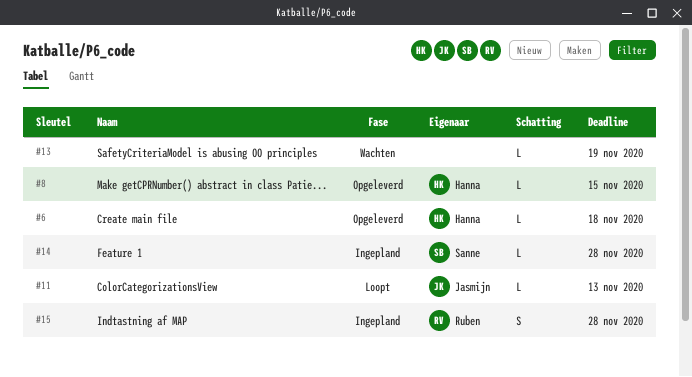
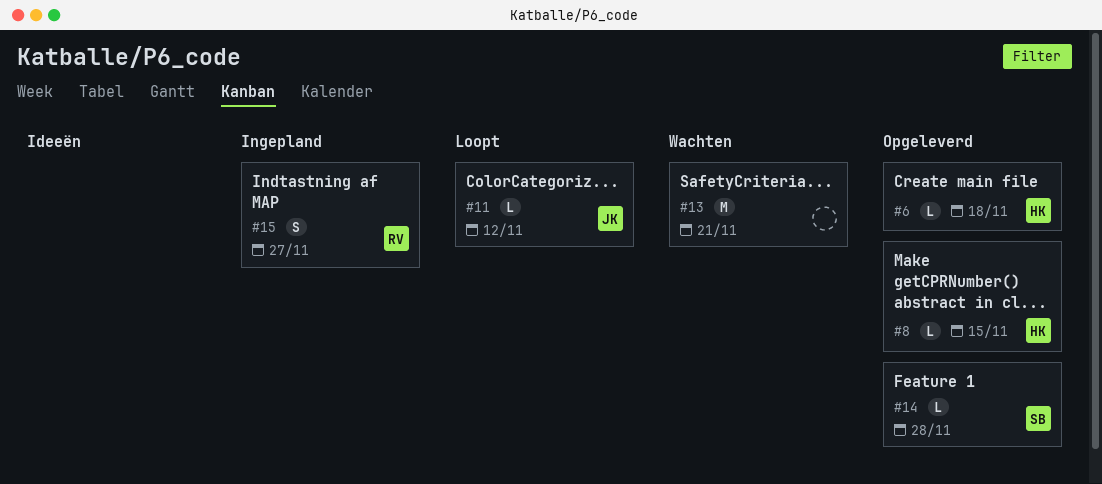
#11, due: Nov 13 -> Nov 12
#13, estimate: L -> M
#13, due: Nov 19 -> Nov 21
#14, status: Ingepland -> Opgeleverd
#15, due: Nov 28 -> Nov 27

